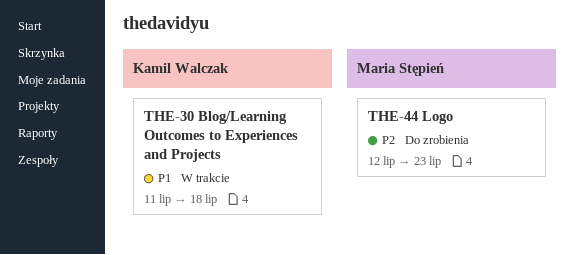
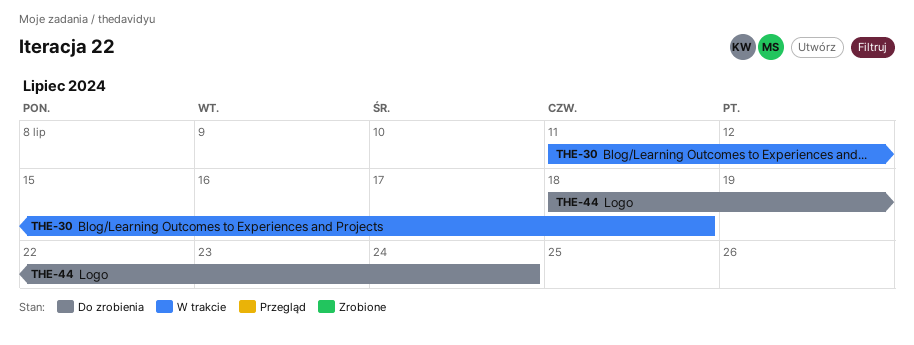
THE-44, start: Jul 12 -> Jul 18
THE-44, due: Jul 23 -> Jul 24

